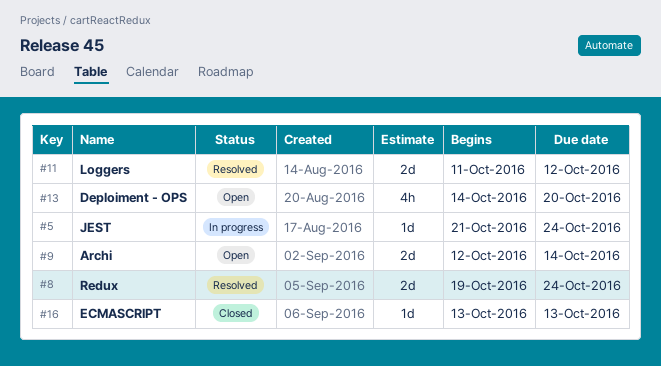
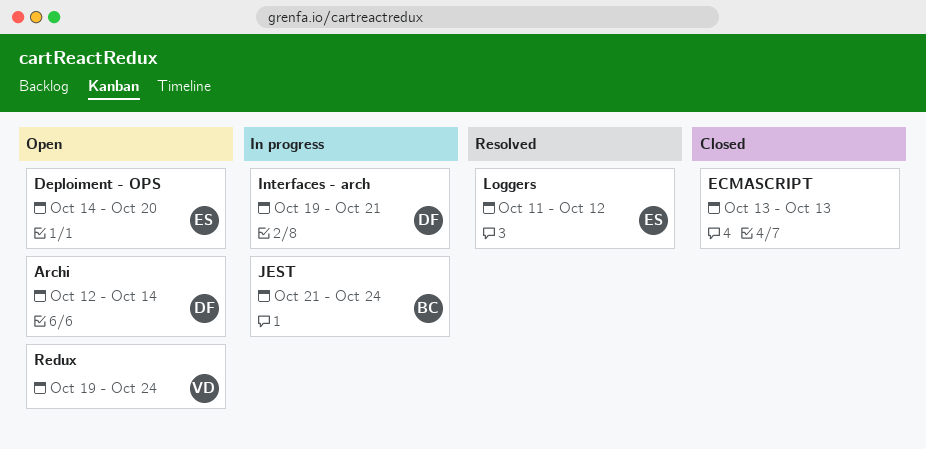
Interfaces - arch: none -> present
Redux, status: Resolved -> Open

